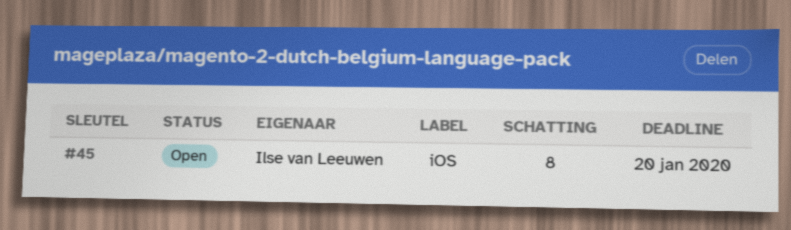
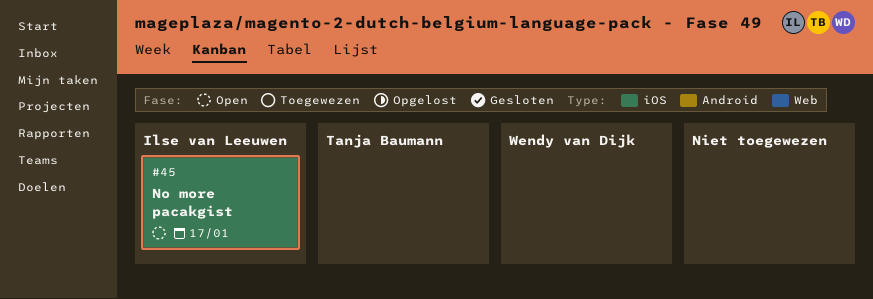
#45, due: Jan 20 -> Jan 17

